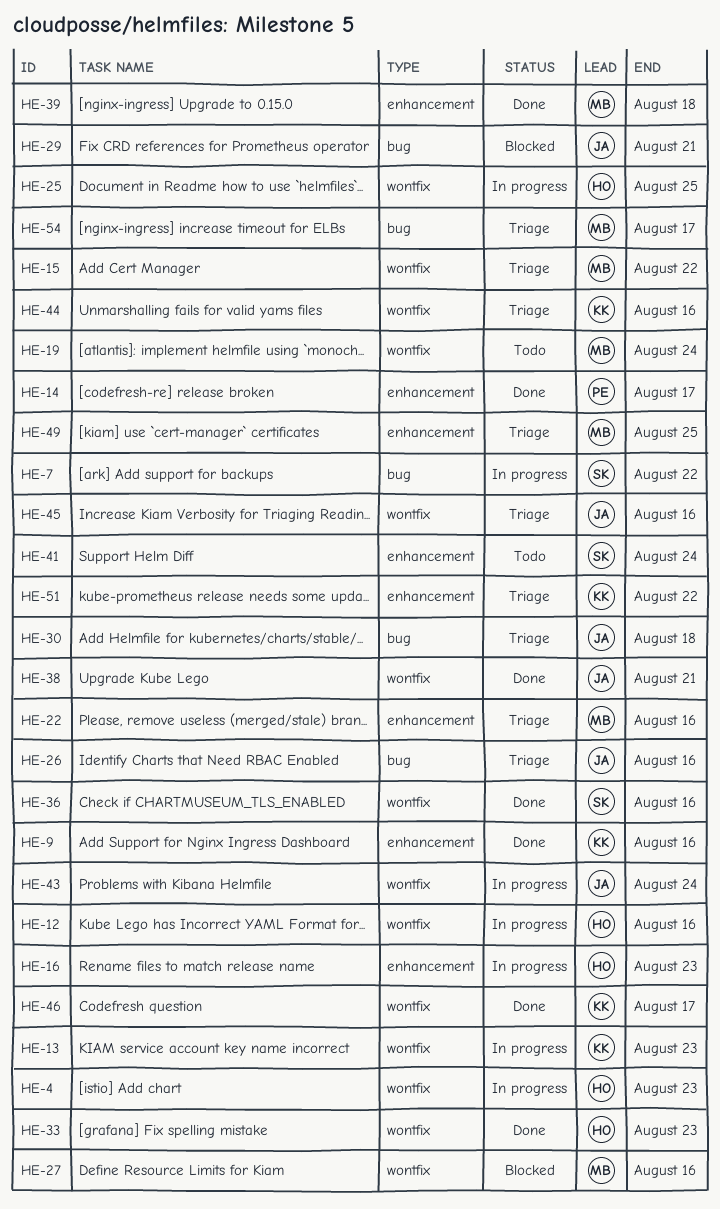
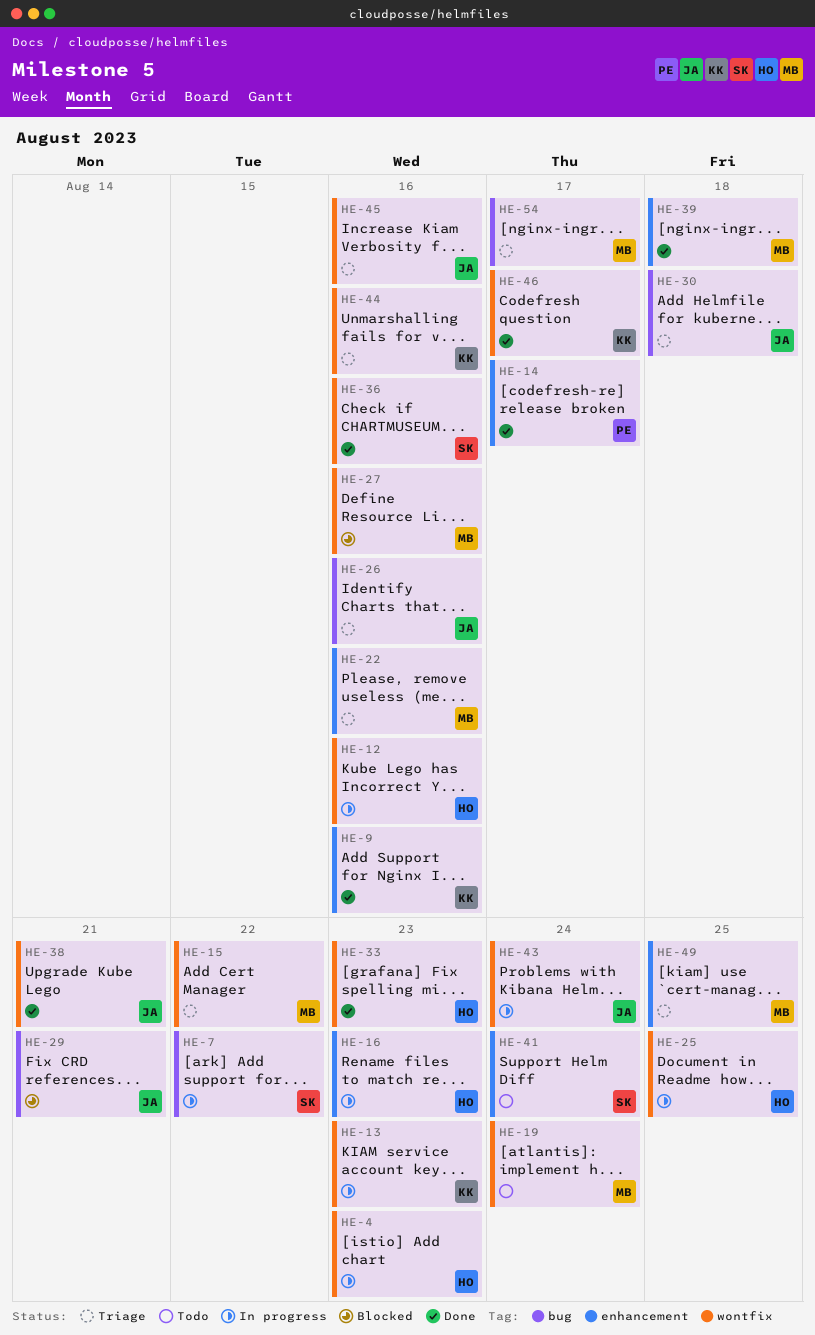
HE-51: present -> none

